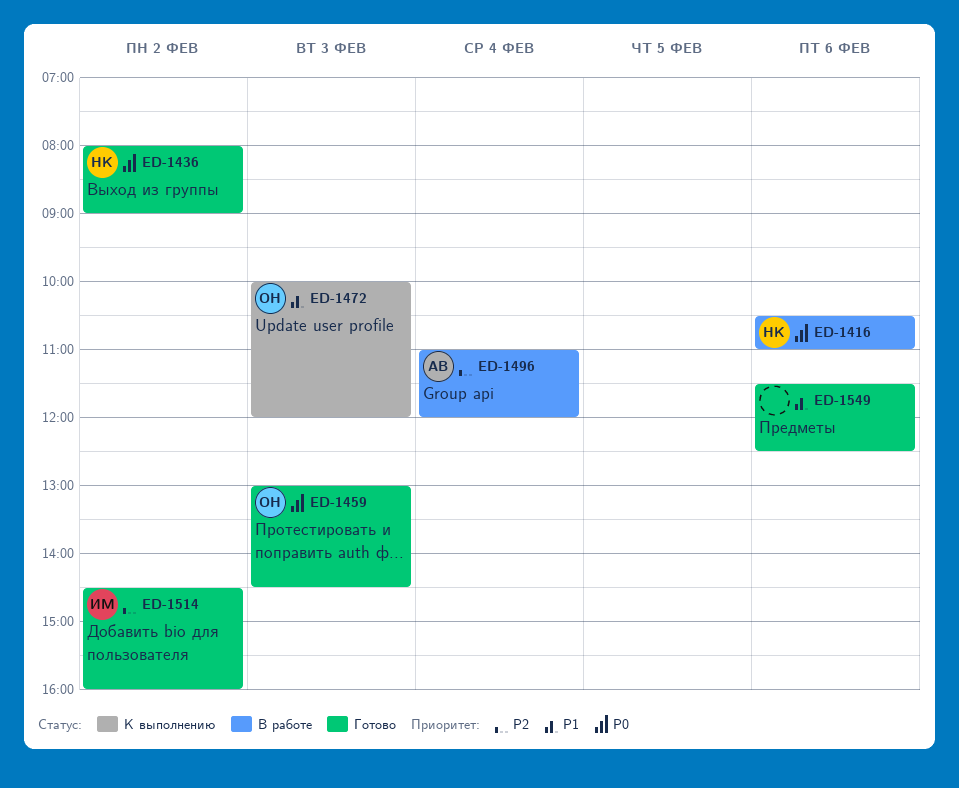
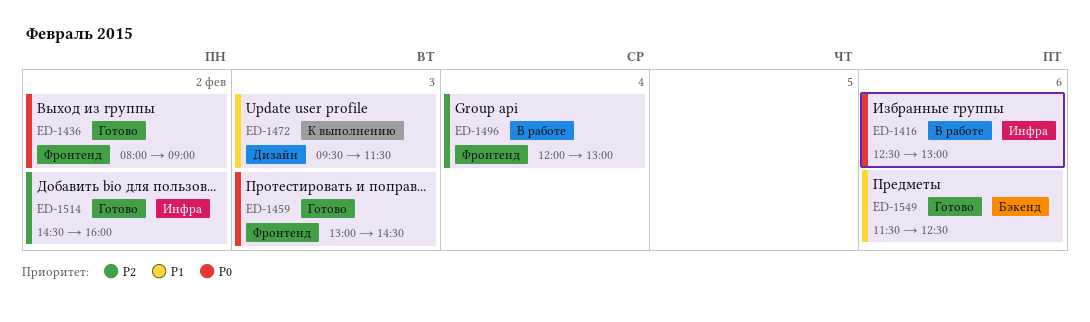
ED-1416, begins: 10:30 -> 12:30
ED-1416, ends: 11:00 -> 13:00
ED-1472, begins: 10:00 -> 09:30
ED-1472, ends: 12:00 -> 11:30
ED-1496, begins: 11:00 -> 12:00
ED-1496, ends: 12:00 -> 13:00

